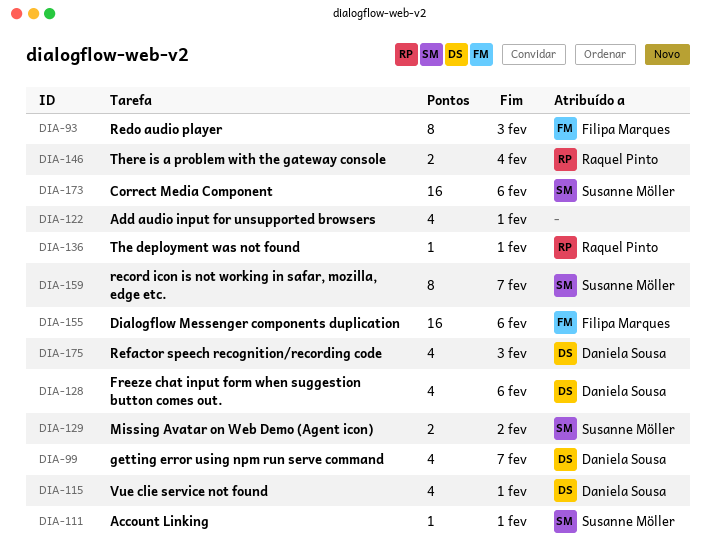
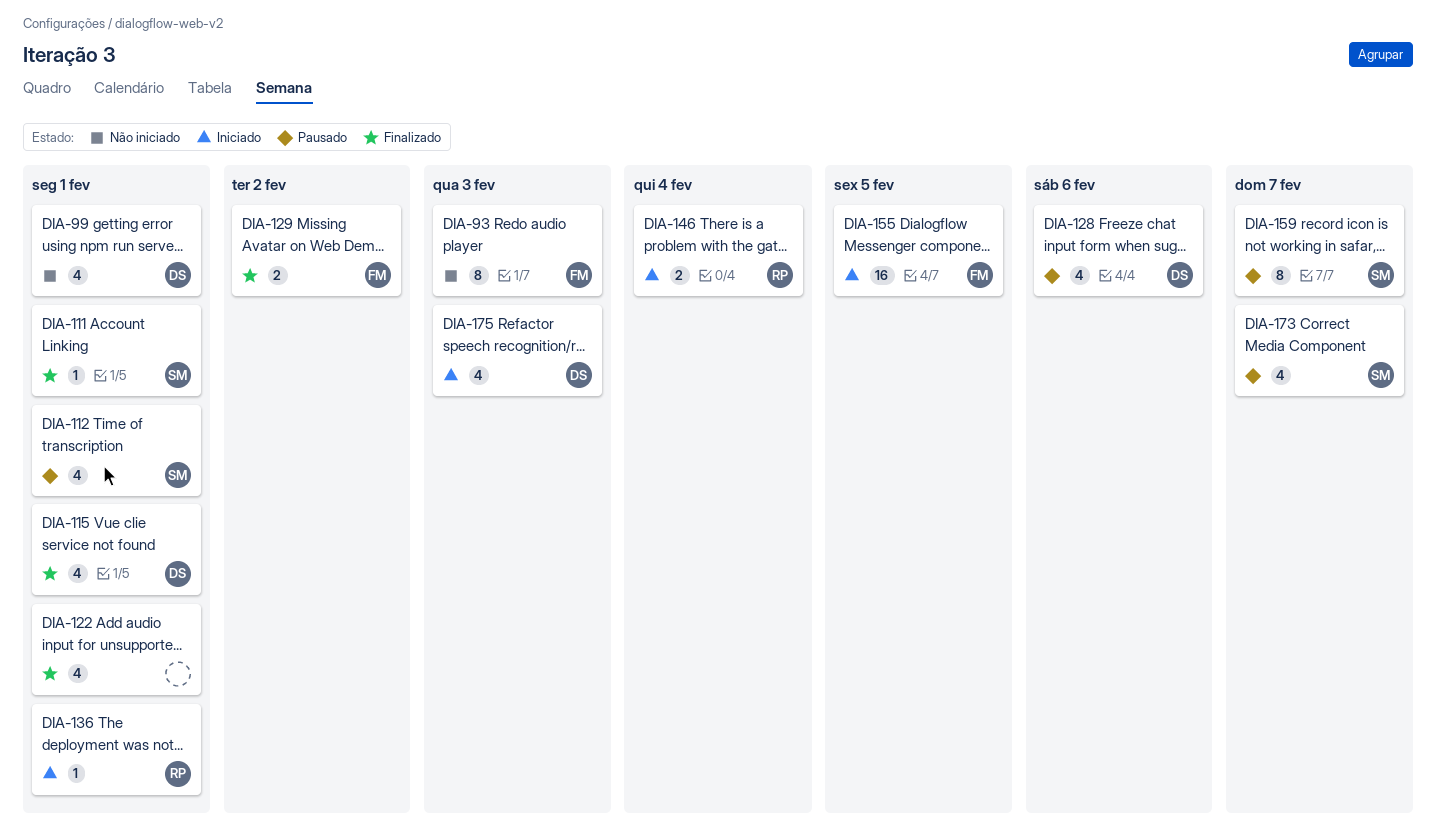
DIA-99, due: Feb 7 -> Feb 1
DIA-112: none -> present
DIA-129, owner: Susanne Möller -> Filipa Marques
DIA-155, due: Feb 6 -> Feb 5
DIA-173, estimate: 16 -> 4
DIA-173, due: Feb 6 -> Feb 7

